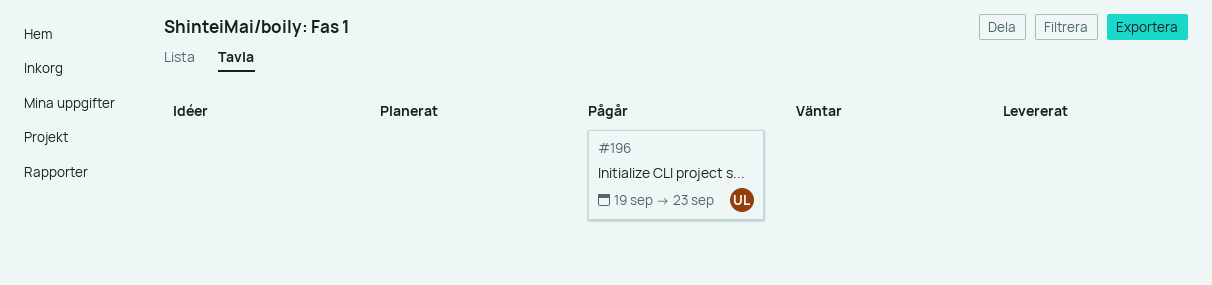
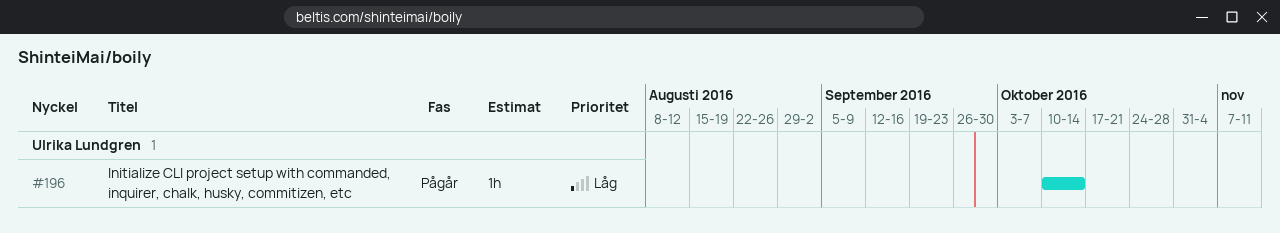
#196, start: Sep 19 -> Oct 10
#196, due: Sep 23 -> Oct 14

